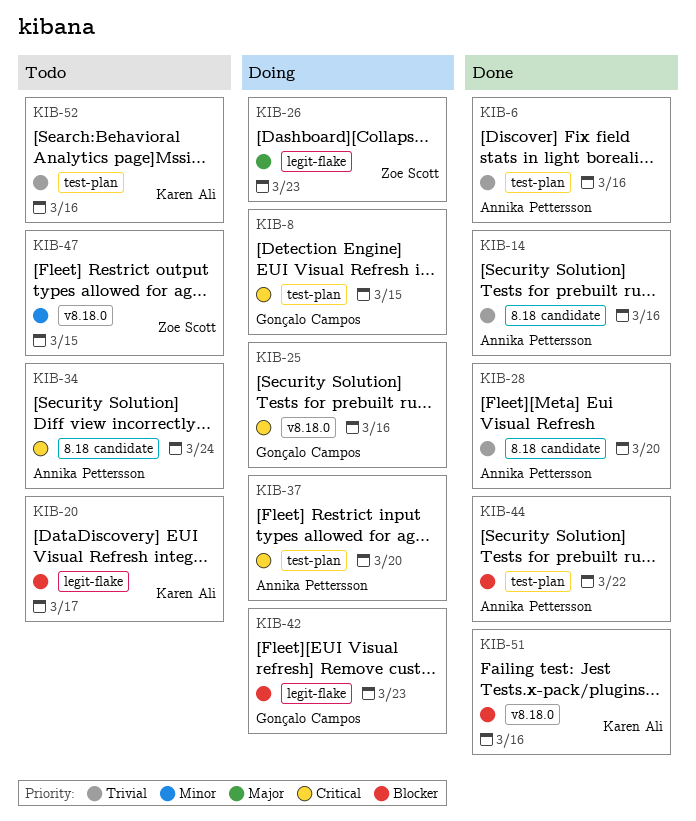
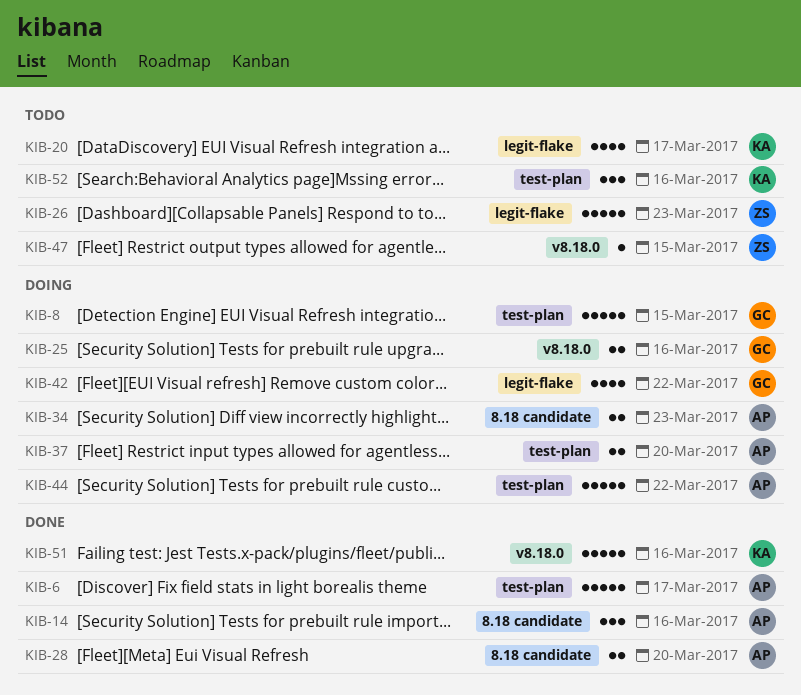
KIB-6, due: Mar 16 -> Mar 17
KIB-26, status: Doing -> Todo
KIB-34, status: Todo -> Doing
KIB-34, due: Mar 24 -> Mar 23
KIB-42, due: Mar 23 -> Mar 22
KIB-44, status: Done -> Doing

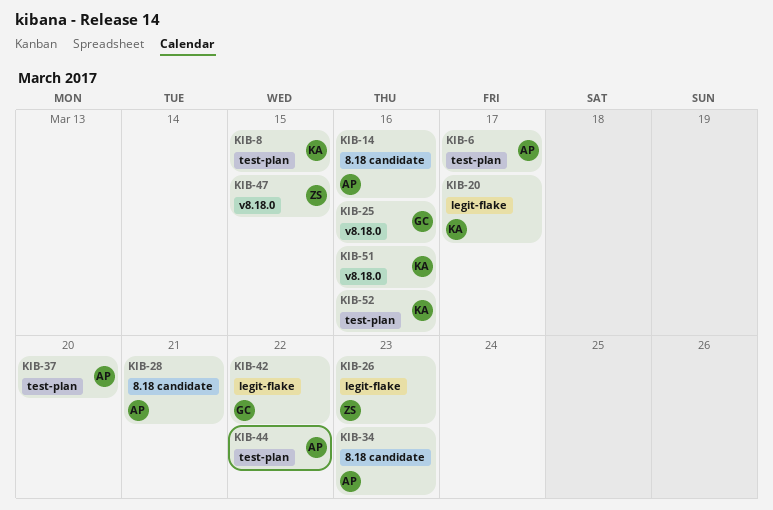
KIB-8, owner: GC -> KA
KIB-28, due: Mar 20 -> Mar 21

